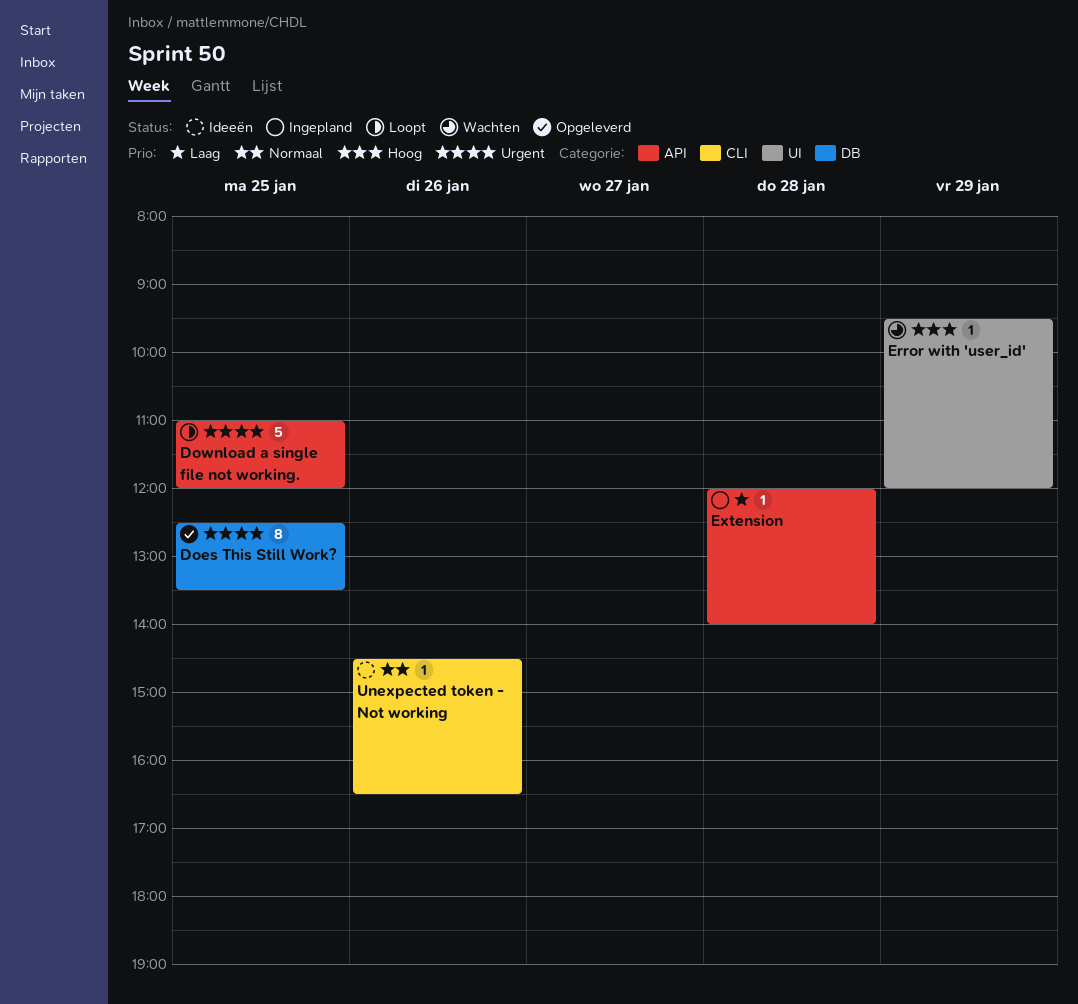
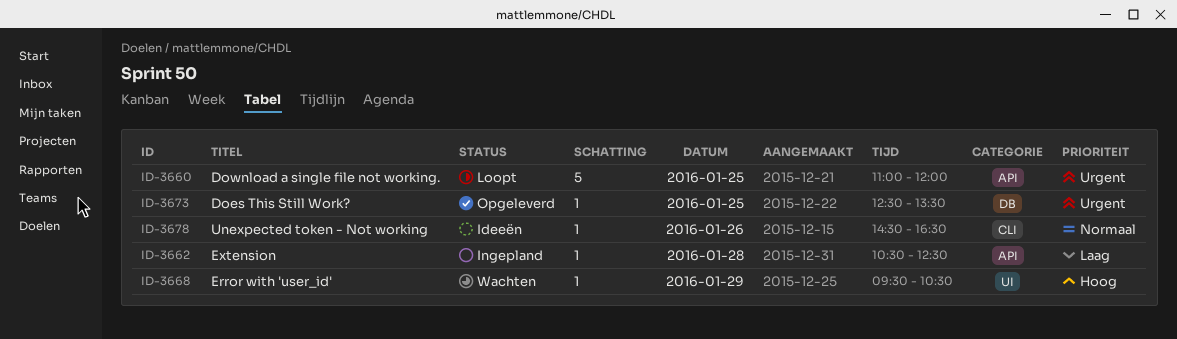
Does This Still Work?, estimate: 8 -> 1
Error with 'user_id', ends: 12:00 -> 10:30
Extension, begins: 12:00 -> 10:30
Extension, ends: 14:00 -> 12:30

